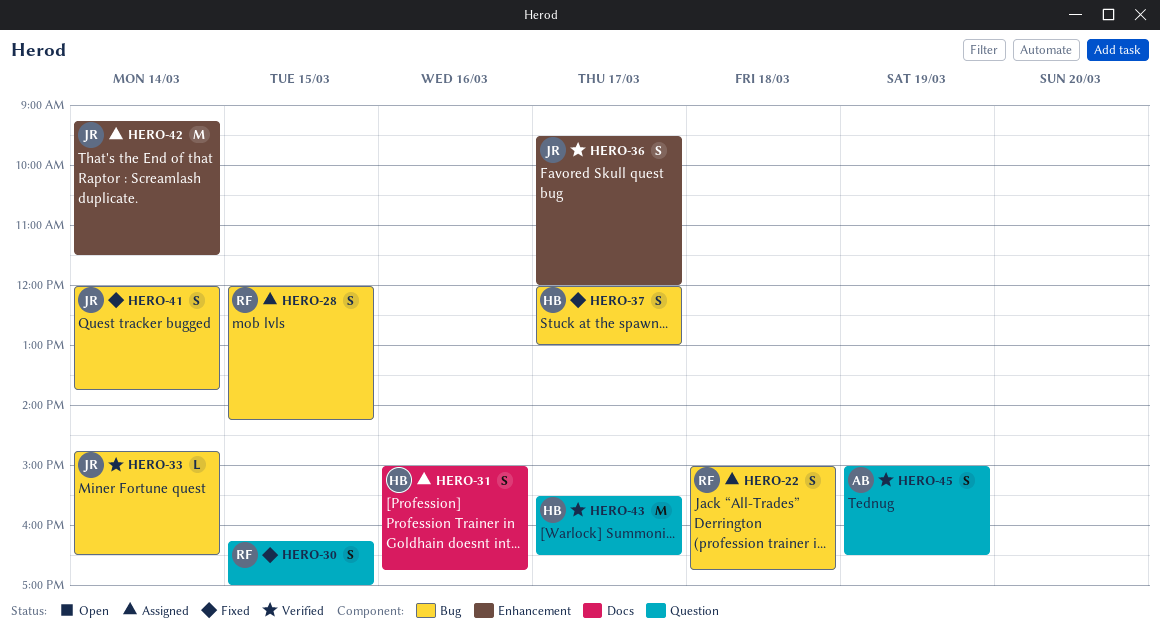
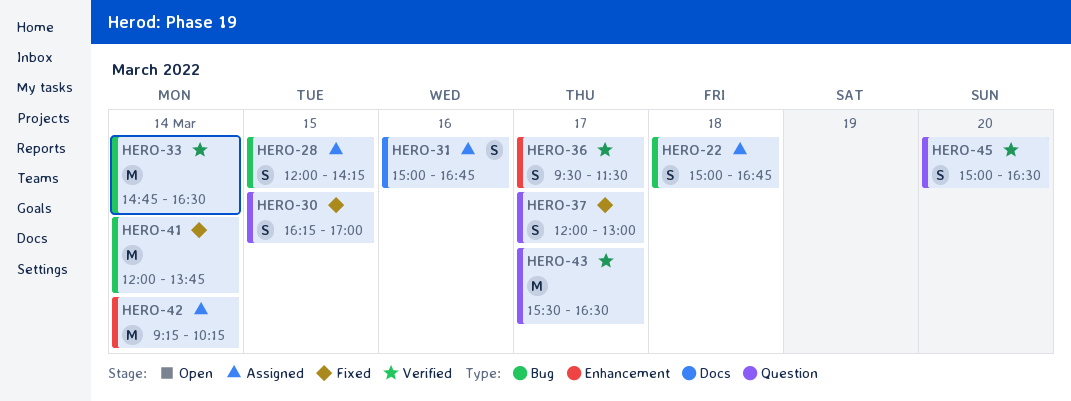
HERO-33, estimate: L -> M
HERO-36, ends: 12:00 -> 11:30
HERO-37, label: Bug -> Question
HERO-41, estimate: S -> M
HERO-42, ends: 11:30 -> 10:15
HERO-45, day: Mar 19 -> Mar 20

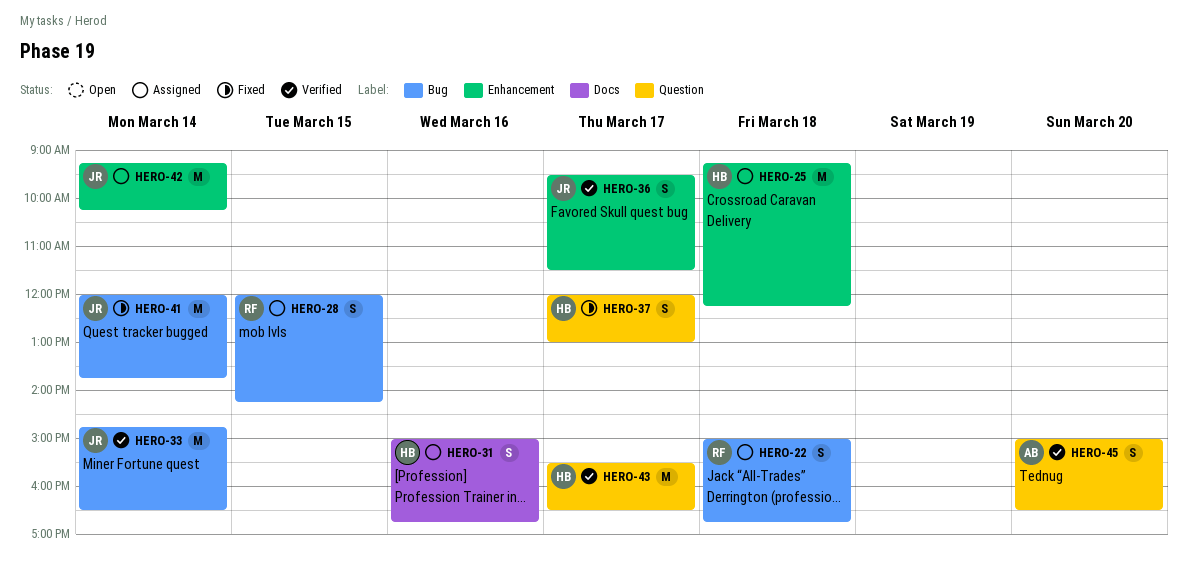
HERO-25: none -> present
HERO-30: present -> none

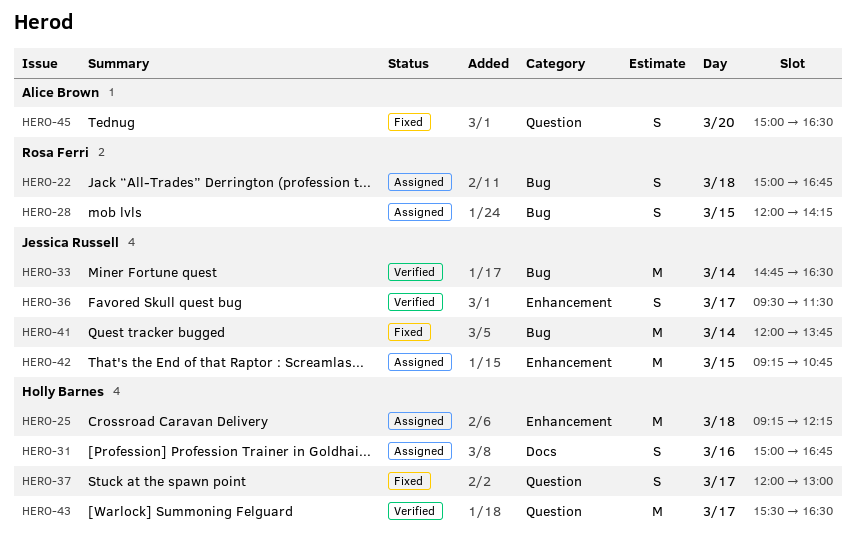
HERO-42, day: Mar 14 -> Mar 15
HERO-42, ends: 10:15 -> 10:45
HERO-45, status: Verified -> Fixed

